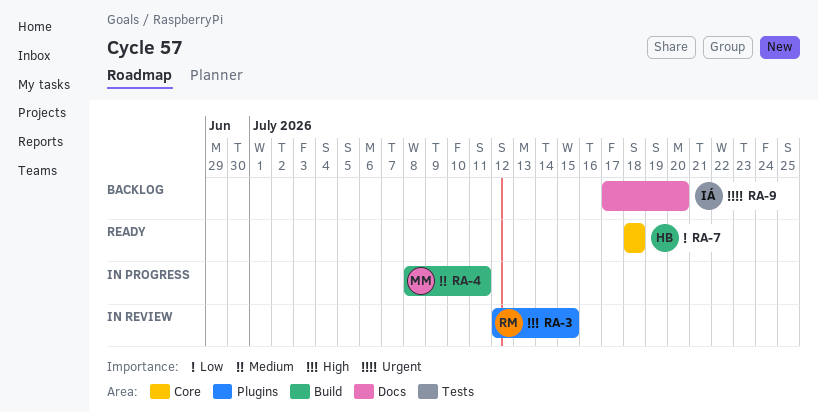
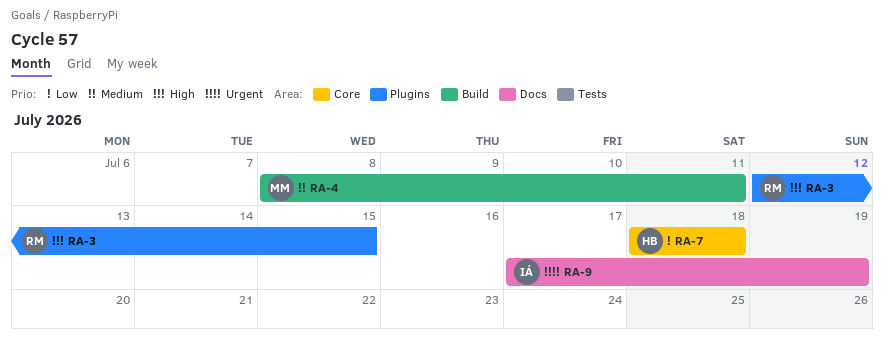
RA-9, due: Jul 20 -> Jul 19

